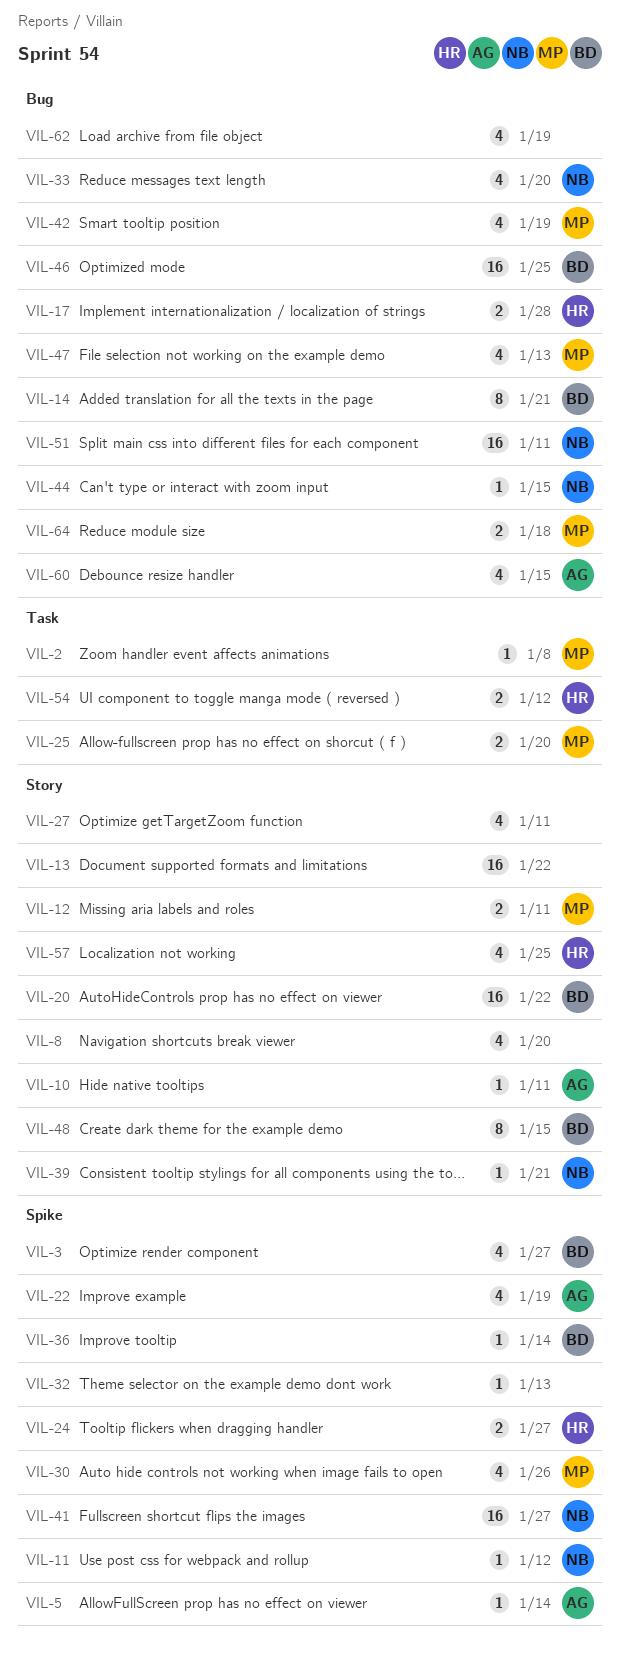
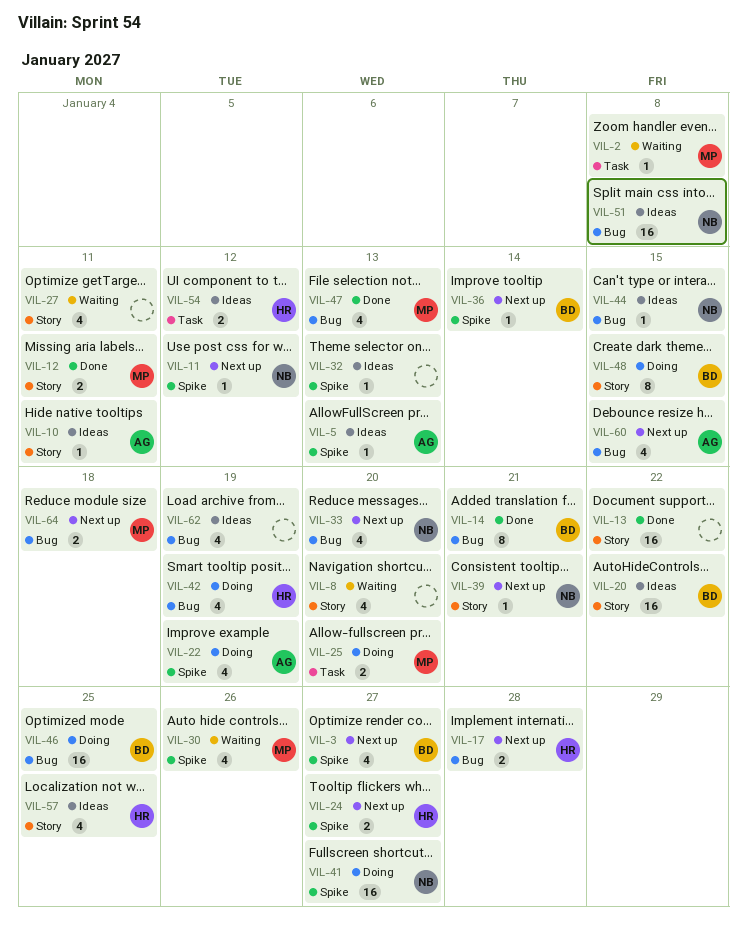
VIL-5, due: Jan 14 -> Jan 13
VIL-42, owner: MP -> HR
VIL-51, due: Jan 11 -> Jan 8

